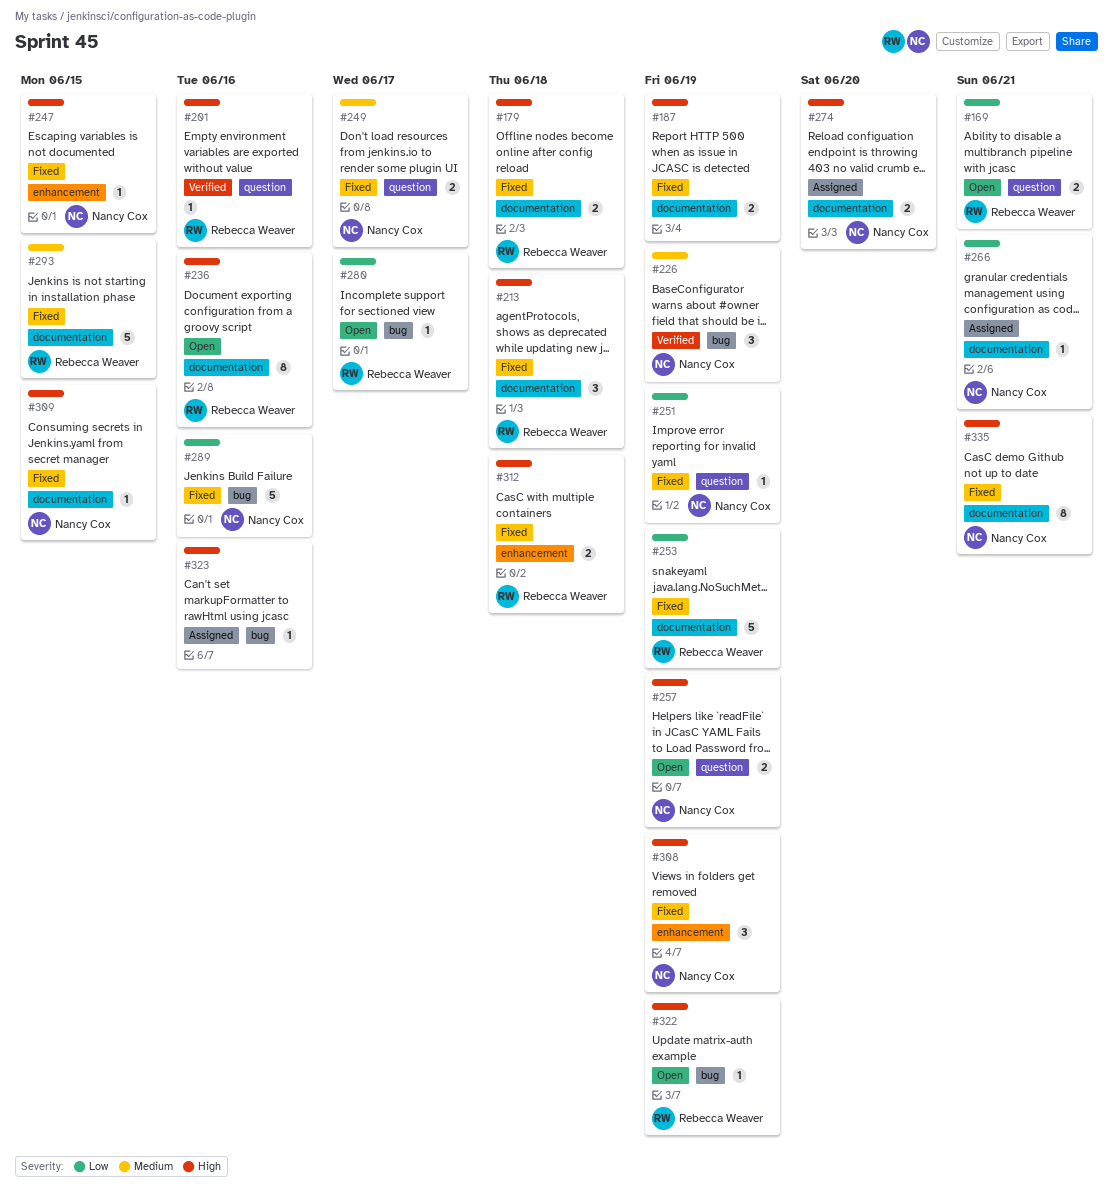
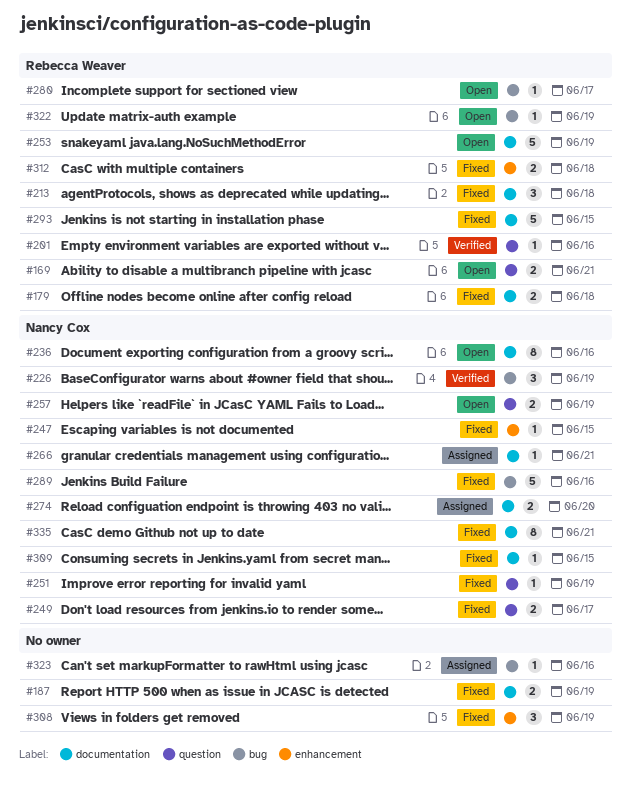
#236, owner: Rebecca Weaver -> Nancy Cox
#253, status: Fixed -> Open
#308, owner: Nancy Cox -> none

